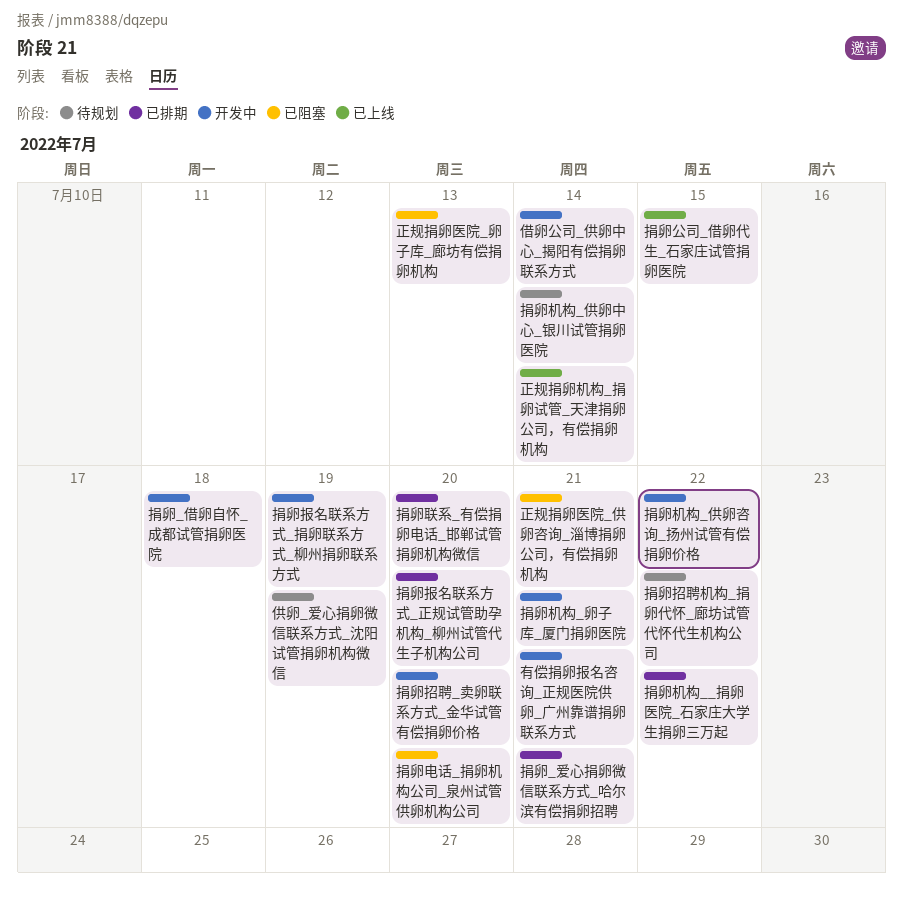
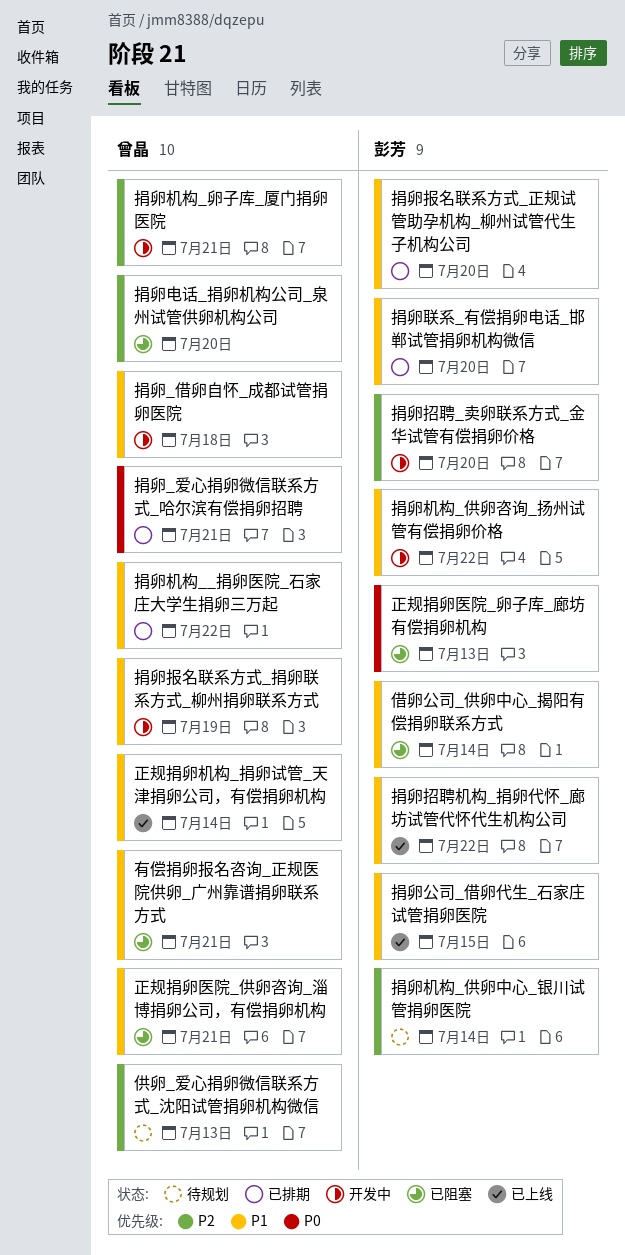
供卵_爱心捐卵微信联系方式_沈阳试管捐卵机构微信, due: Jul 19 -> Jul 13
借卵公司_供卵中心_揭阳有偿捐卵联系方式, status: 开发中 -> 已阻塞
捐卵招聘机构_捐卵代怀_廊坊试管代怀代生机构公司, status: 待规划 -> 已上线
有偿捐卵报名咨询_正规医院供卵_广州靠谱捐卵联系方式, status: 开发中 -> 已阻塞

